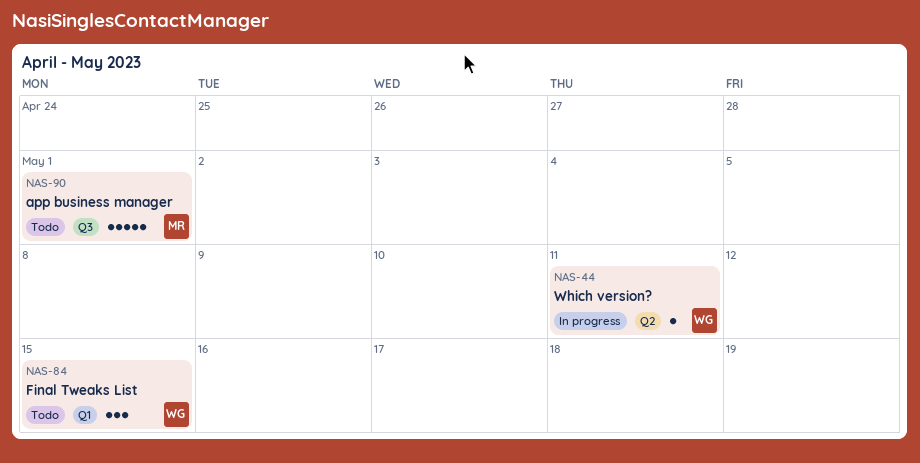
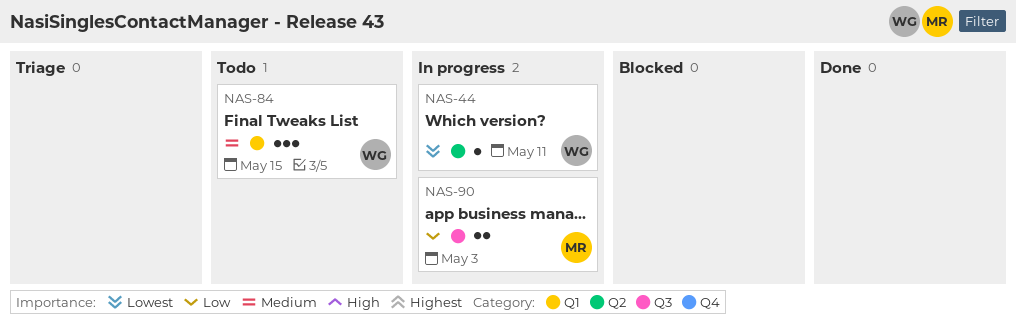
NAS-90, status: Todo -> In progress
NAS-90, estimate: 5 -> 2
NAS-90, due: May 1 -> May 3

